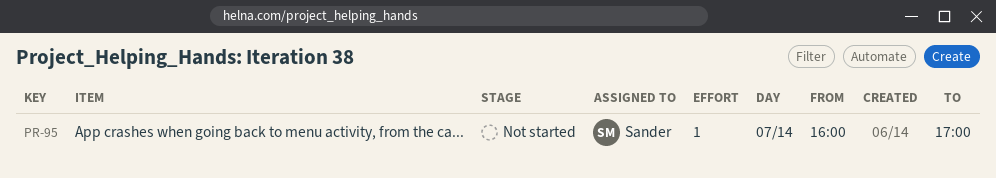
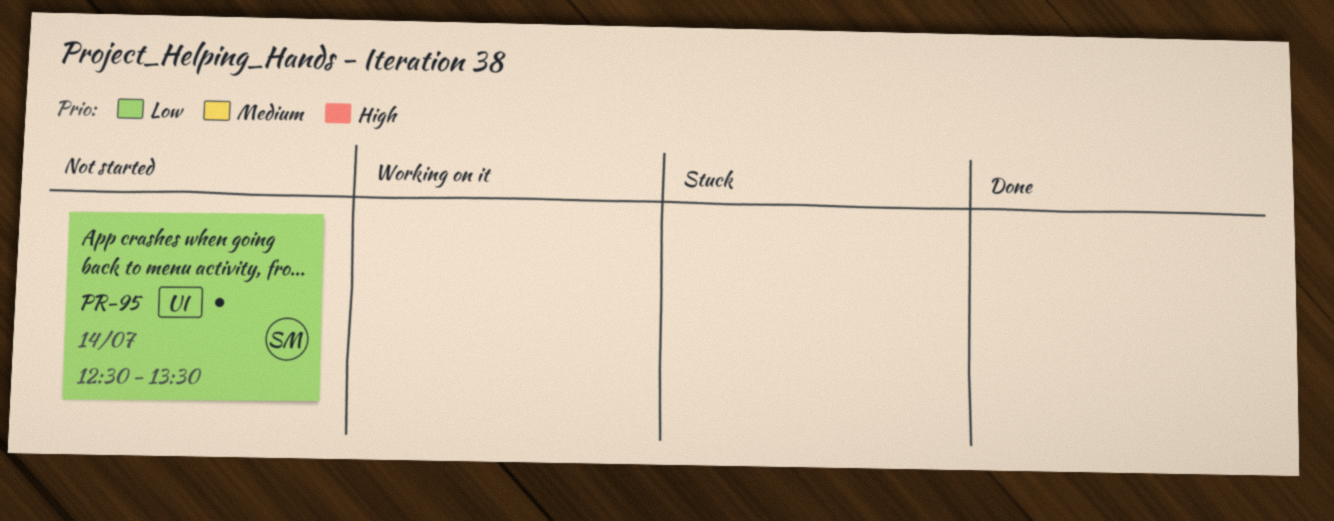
PR-95, begins: 16:00 -> 12:30
PR-95, ends: 17:00 -> 13:30

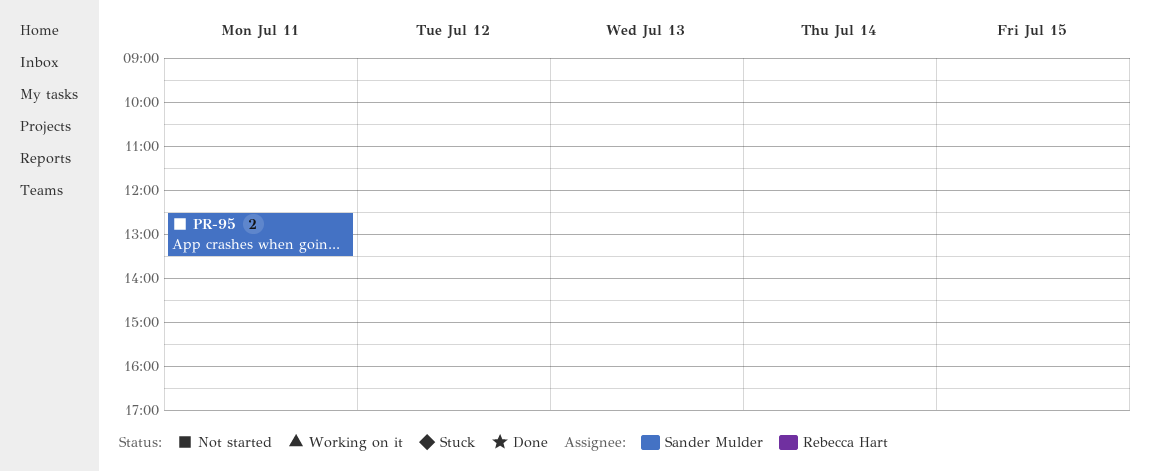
PR-95, estimate: 1 -> 2
PR-95, day: Jul 14 -> Jul 11

